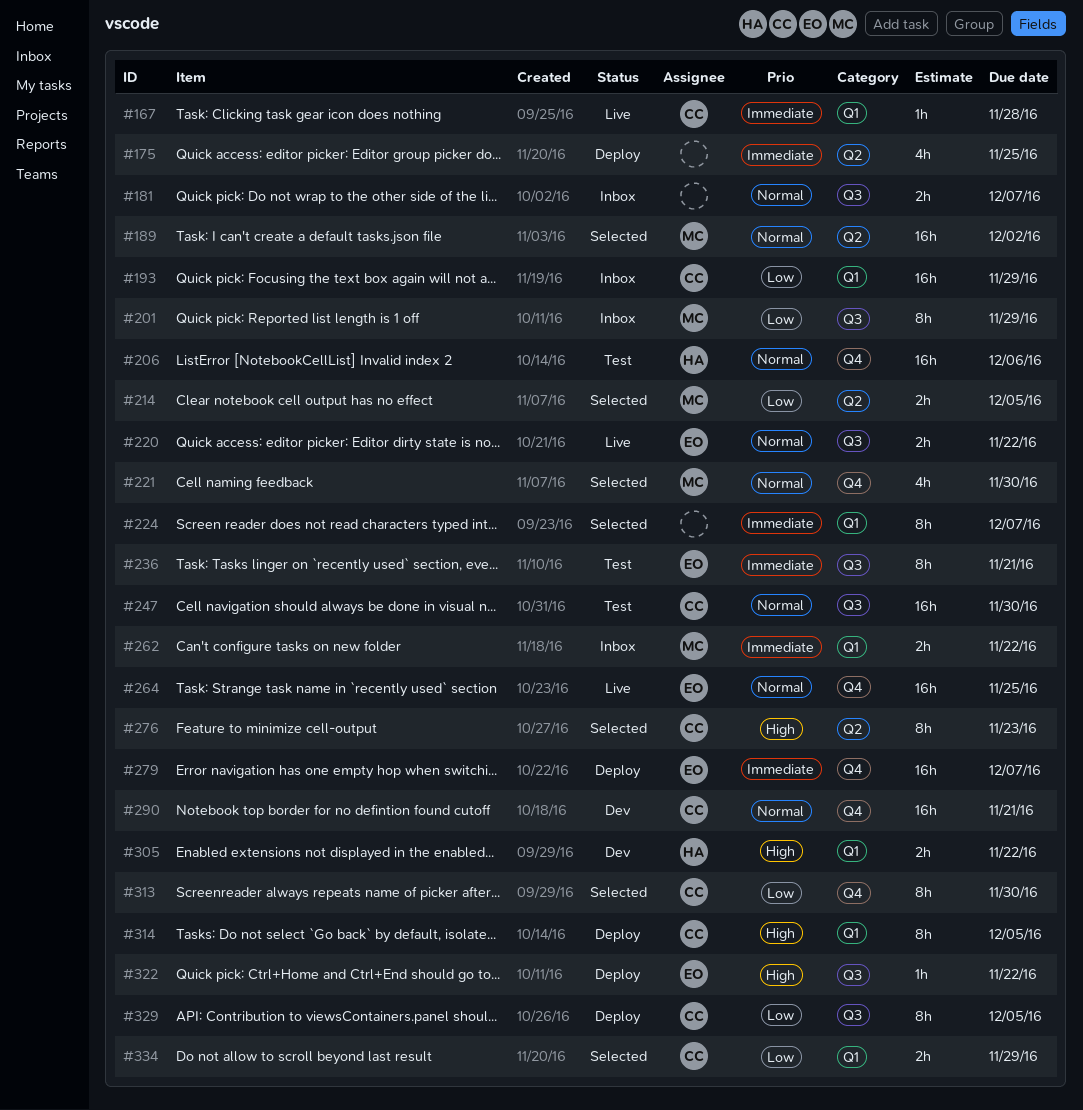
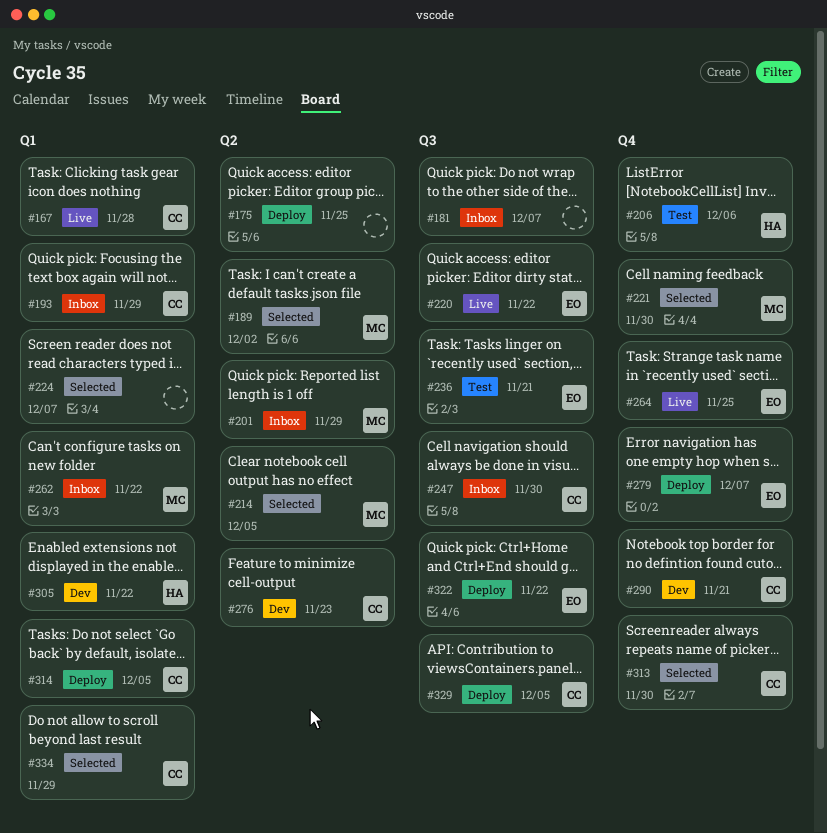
#201, label: Q3 -> Q2
#247, status: Test -> Inbox
#276, status: Selected -> Dev

